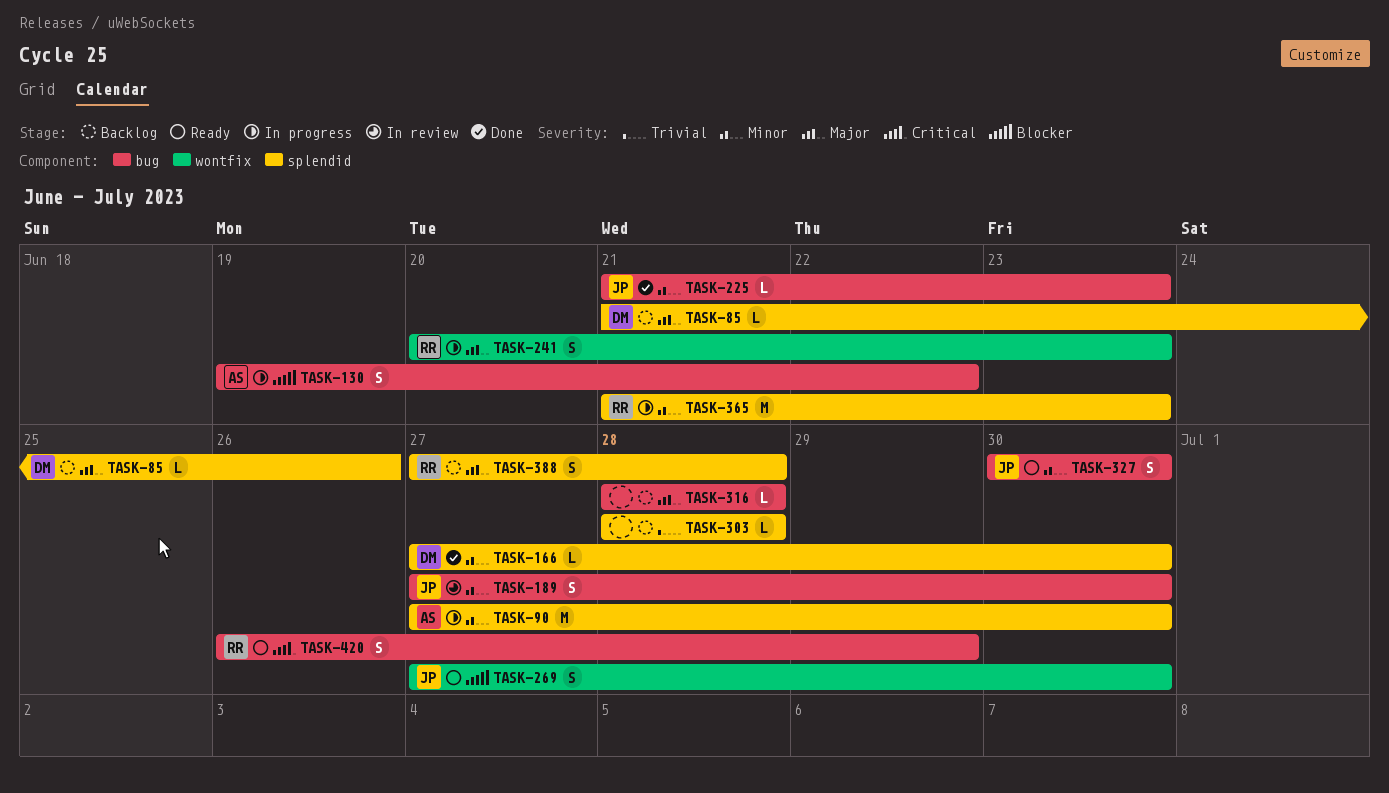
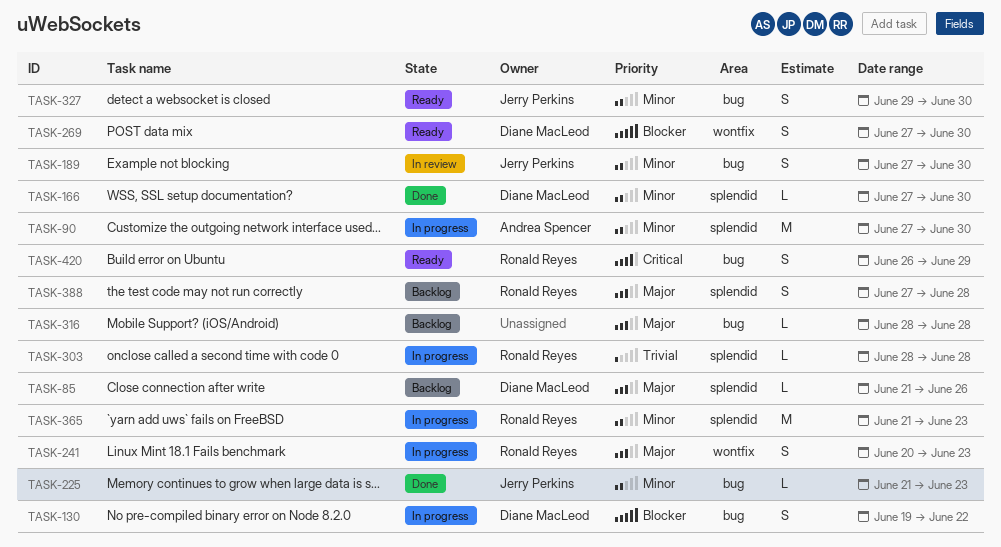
TASK-130, owner: Andrea Spencer -> Diane MacLeod
TASK-269, owner: Jerry Perkins -> Diane MacLeod
TASK-303, status: Backlog -> In progress
TASK-303, owner: none -> Ronald Reyes
TASK-327, start: Jun 30 -> Jun 29

